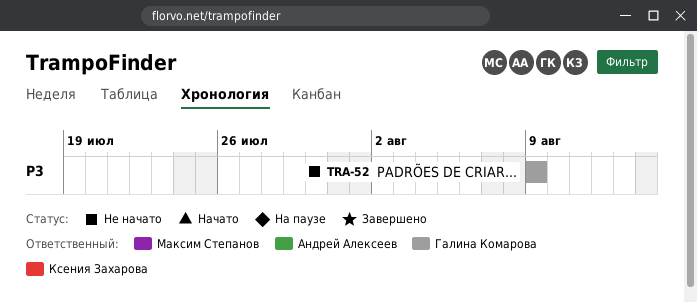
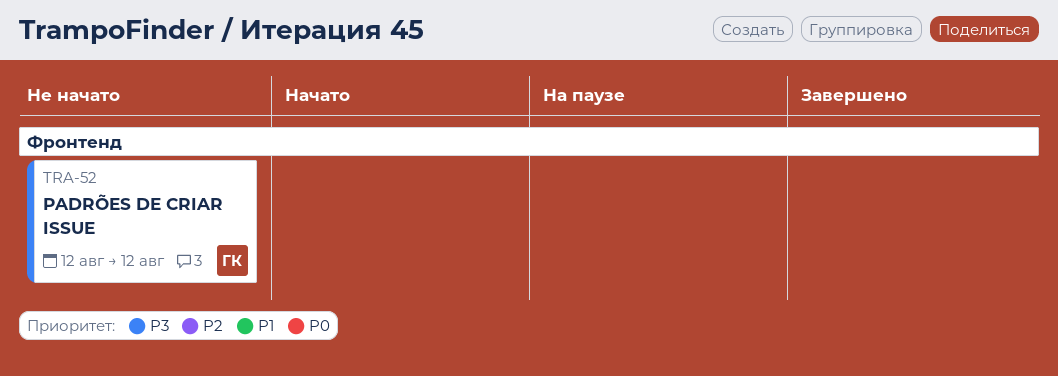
TRA-52, start: Aug 9 -> Aug 12
TRA-52, due: Aug 9 -> Aug 12

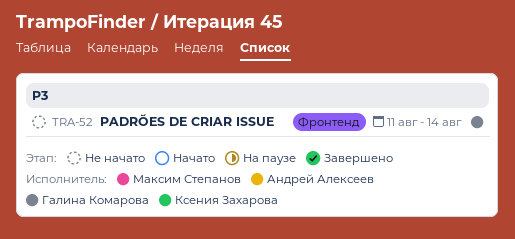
TRA-52, start: Aug 12 -> Aug 11
TRA-52, due: Aug 12 -> Aug 14

